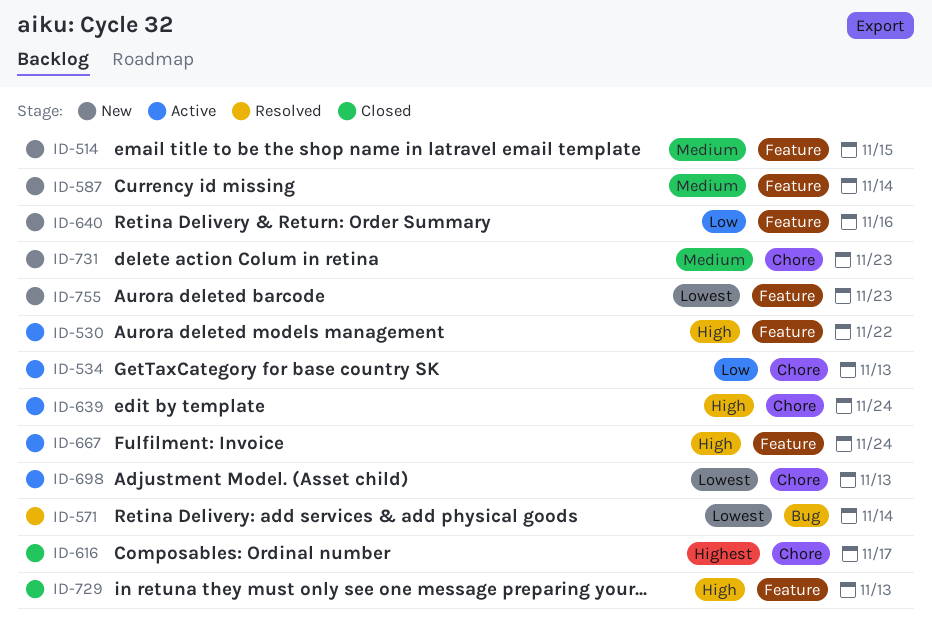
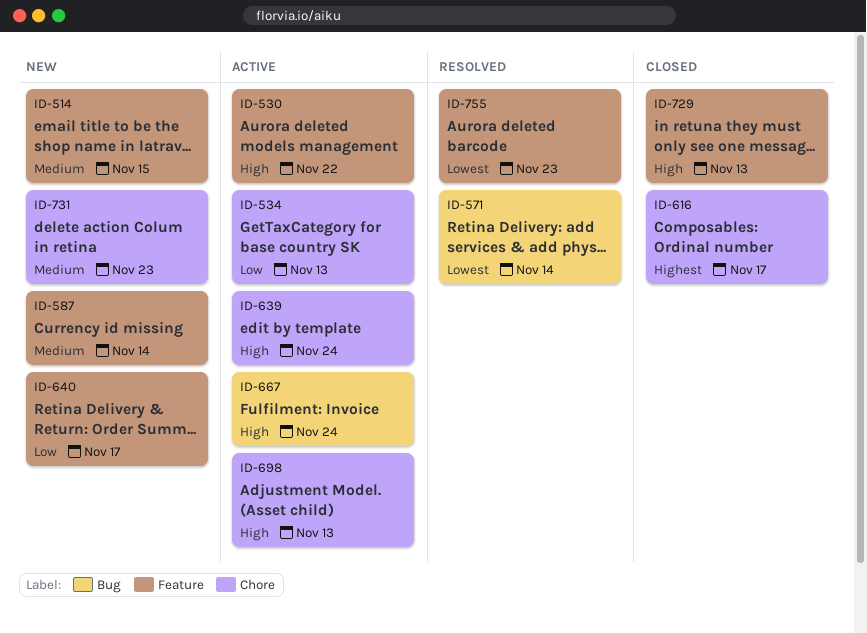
ID-640, due: Nov 16 -> Nov 17
ID-667, label: Feature -> Bug
ID-698, priority: Lowest -> High
ID-755, status: New -> Resolved

